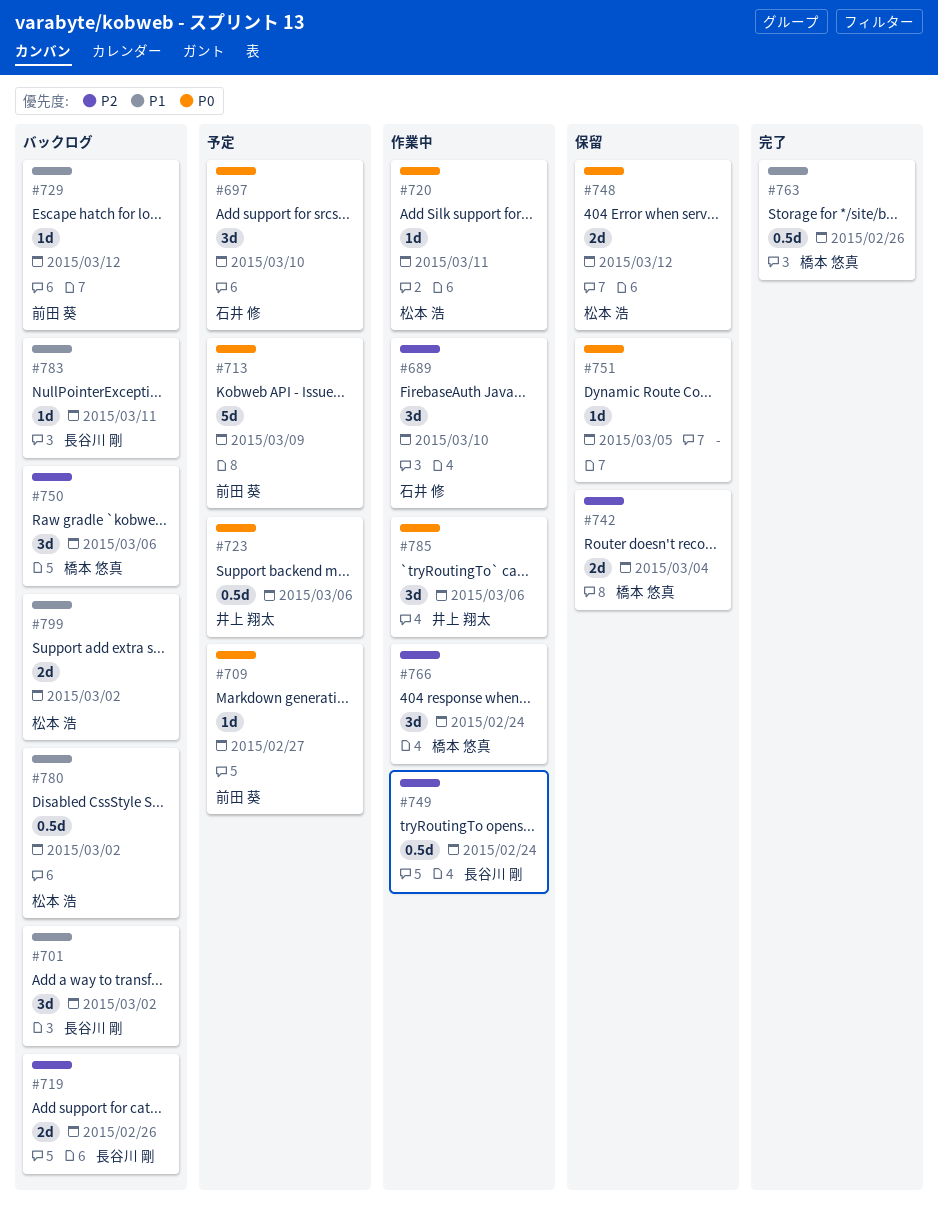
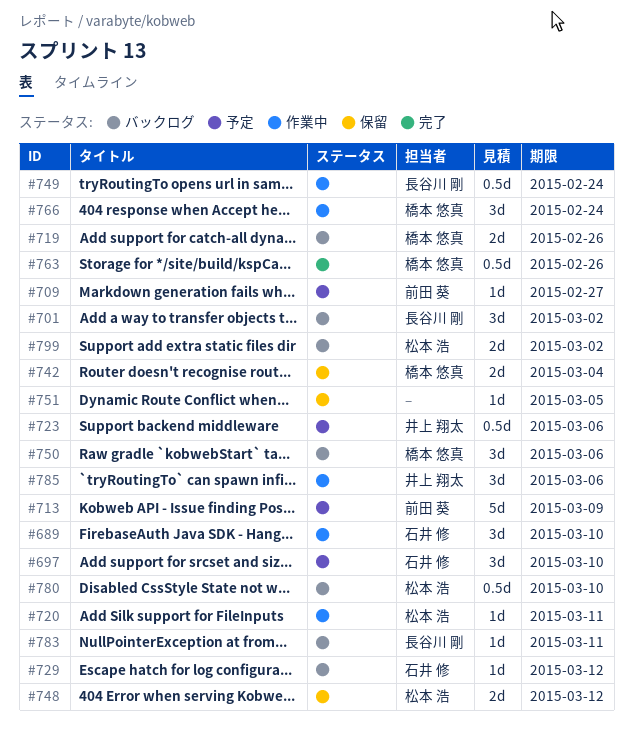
#719, owner: 長谷川 剛 -> 橋本 悠真
#729, owner: 前田 葵 -> 石井 修
#780, due: Mar 2 -> Mar 10

